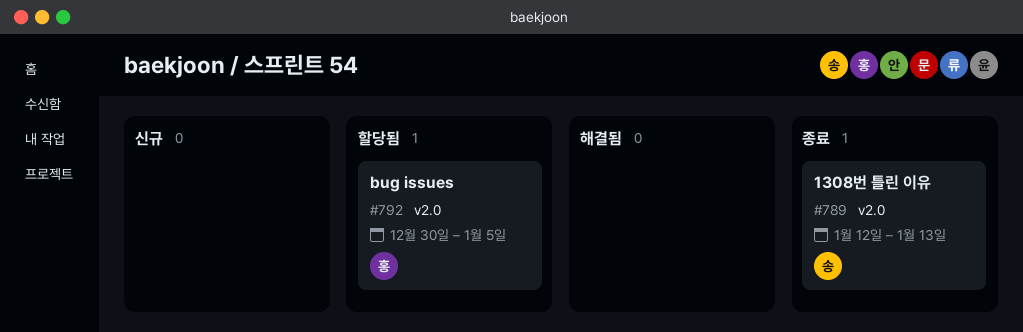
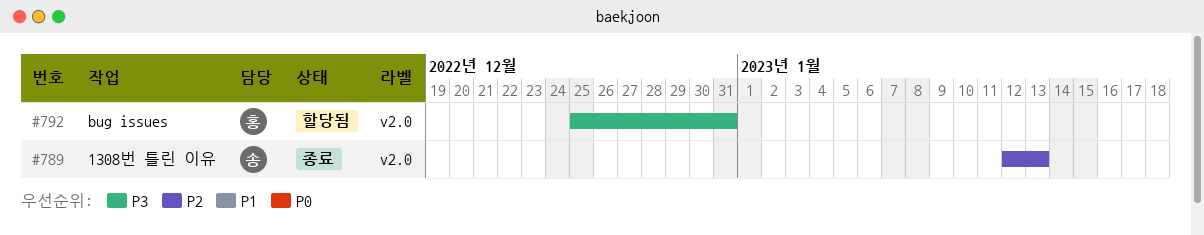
#792, start: Dec 30 -> Dec 25
#792, due: Jan 5 -> Dec 31

